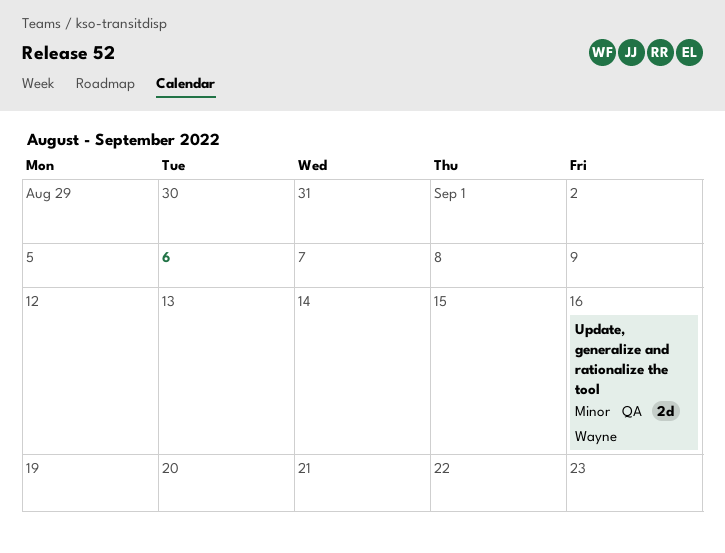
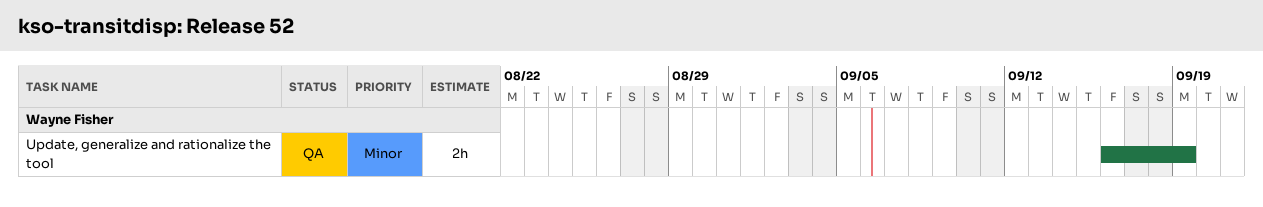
Update, generalize and rationalize the tool, estimate: 2d -> 2h
Update, generalize and rationalize the tool, due: Sep 16 -> Sep 19

